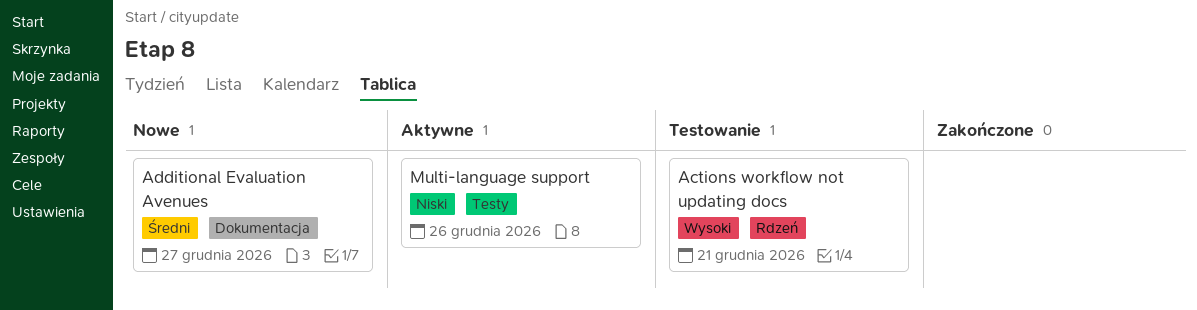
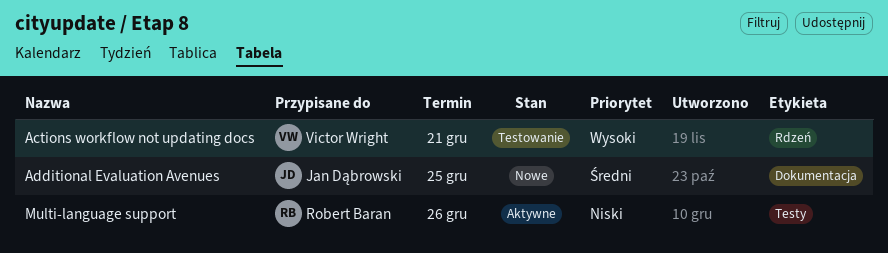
Additional Evaluation Avenues, due: Dec 27 -> Dec 25

